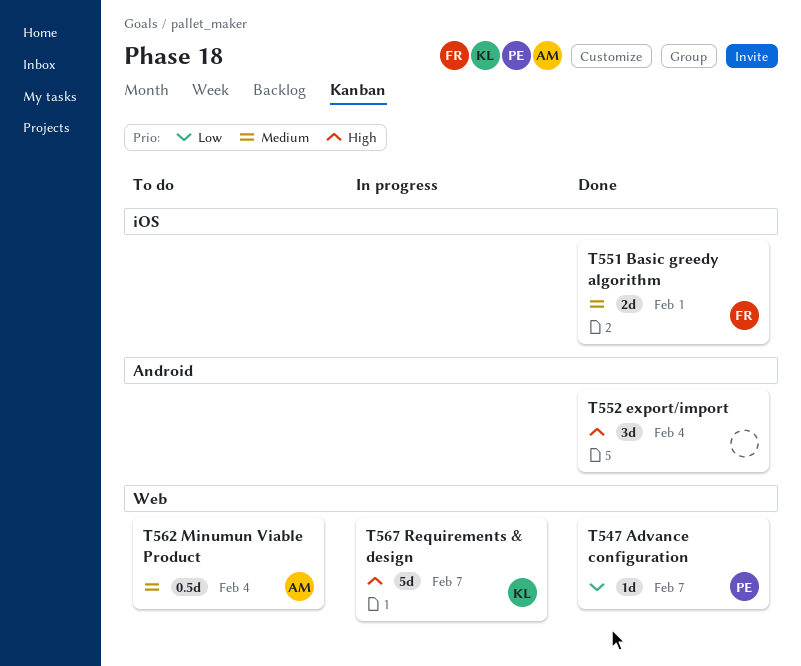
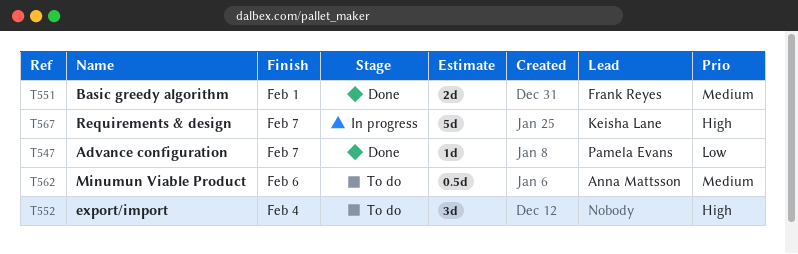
T552, status: Done -> To do
T562, due: Feb 4 -> Feb 6

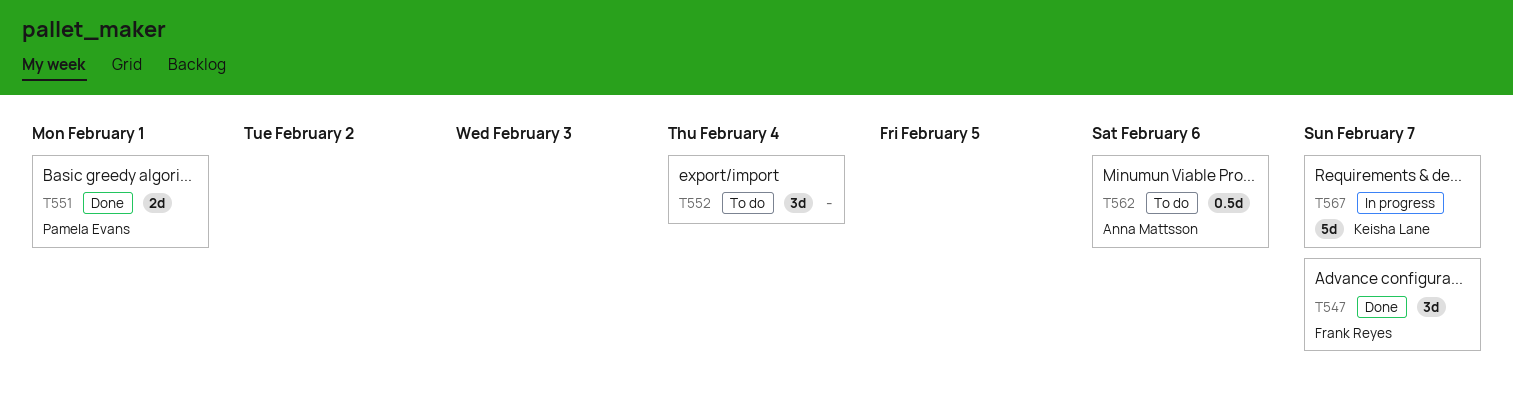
T547, owner: Pamela Evans -> Frank Reyes
T547, estimate: 1d -> 3d
T551, owner: Frank Reyes -> Pamela Evans

